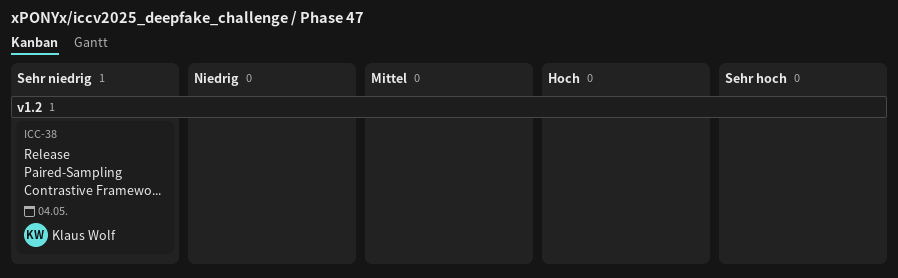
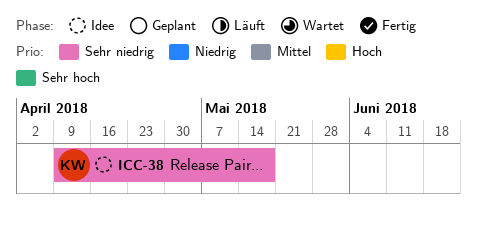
ICC-38, due: May 4 -> May 18

